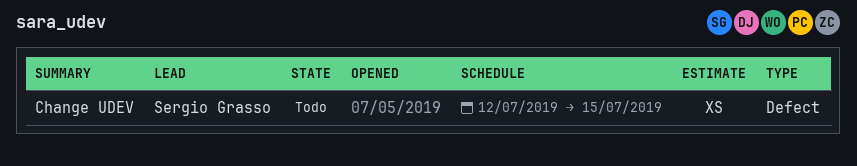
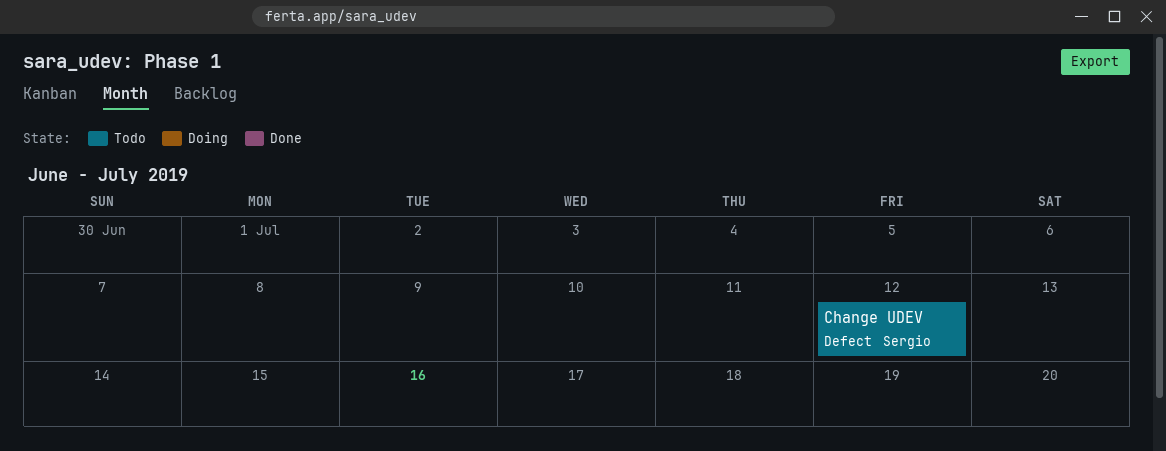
Change UDEV, due: Jul 15 -> Jul 12

